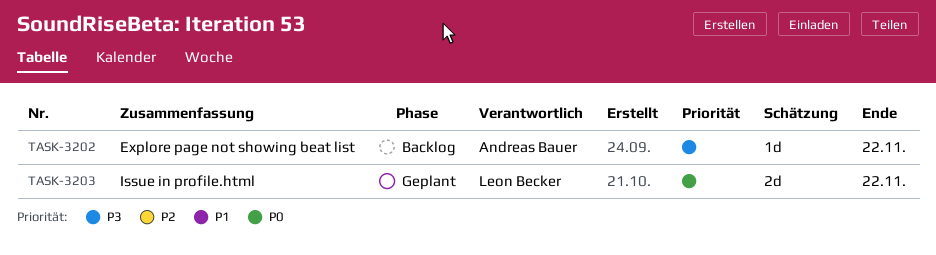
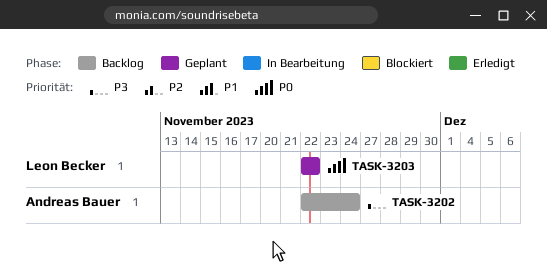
TASK-3202, due: Nov 22 -> Nov 24

